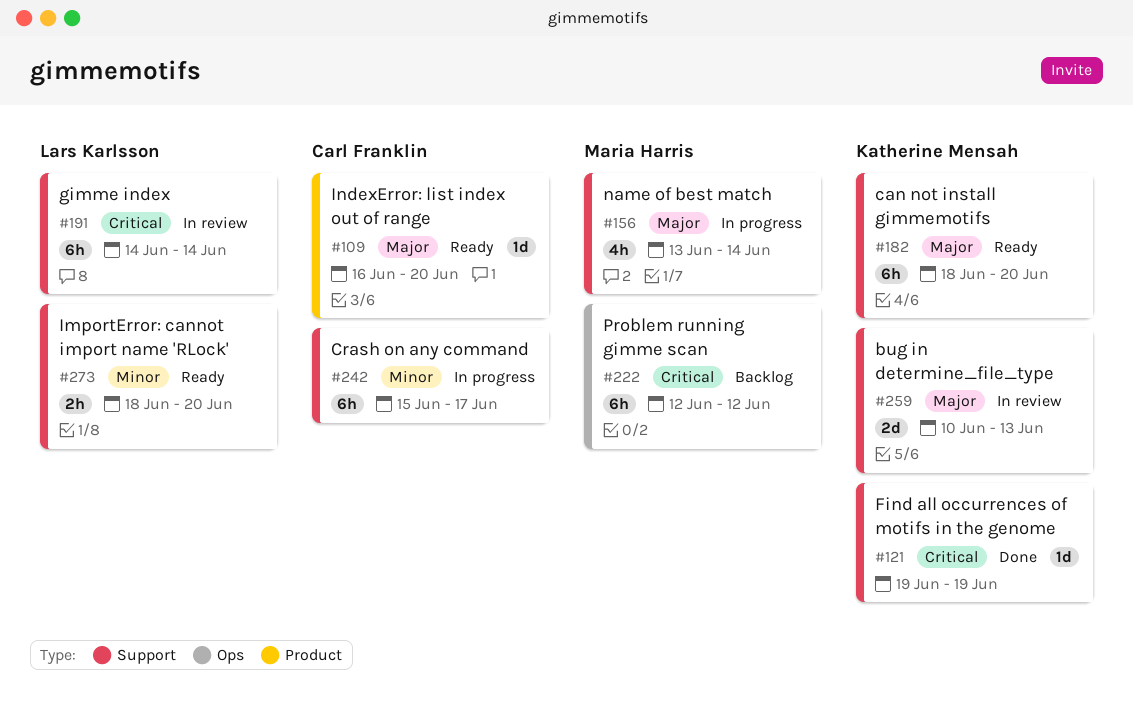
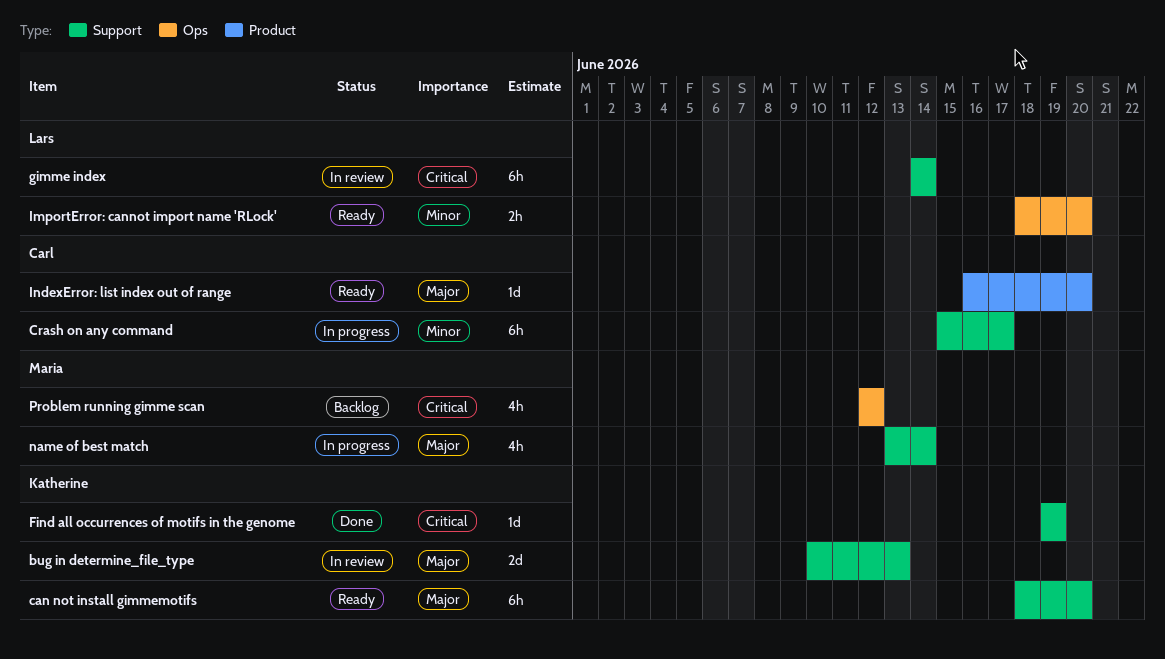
ImportError: cannot import name 'RLock', label: Support -> Ops
Problem running gimme scan, estimate: 6h -> 4h

